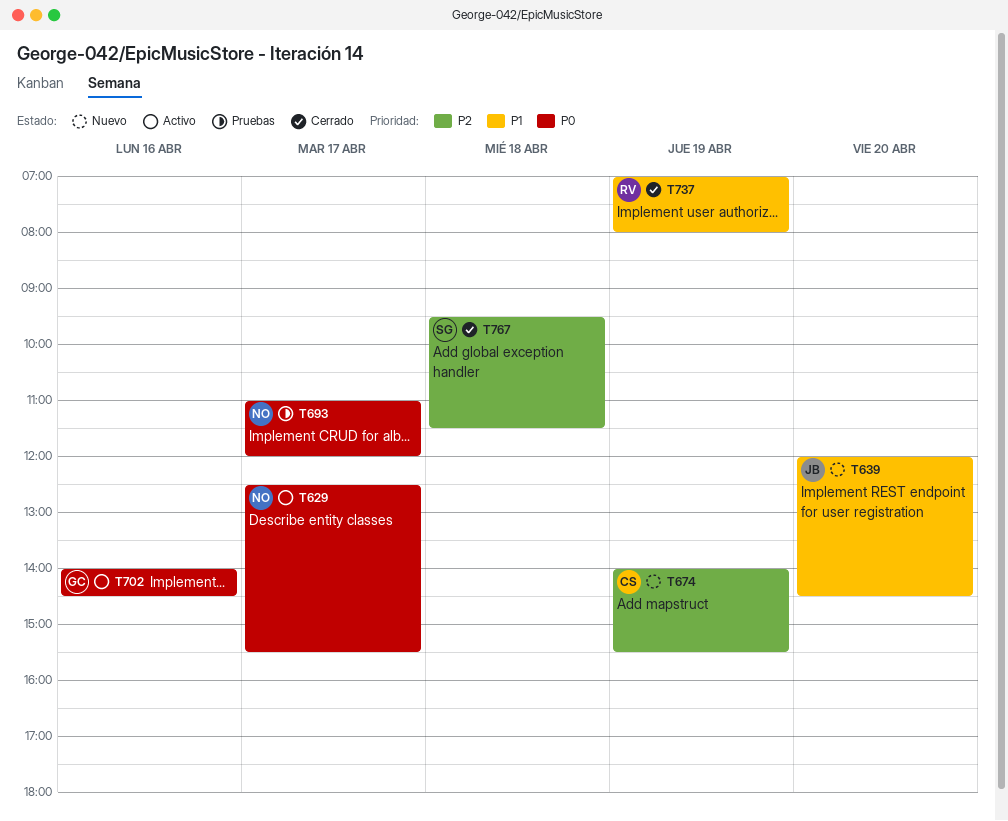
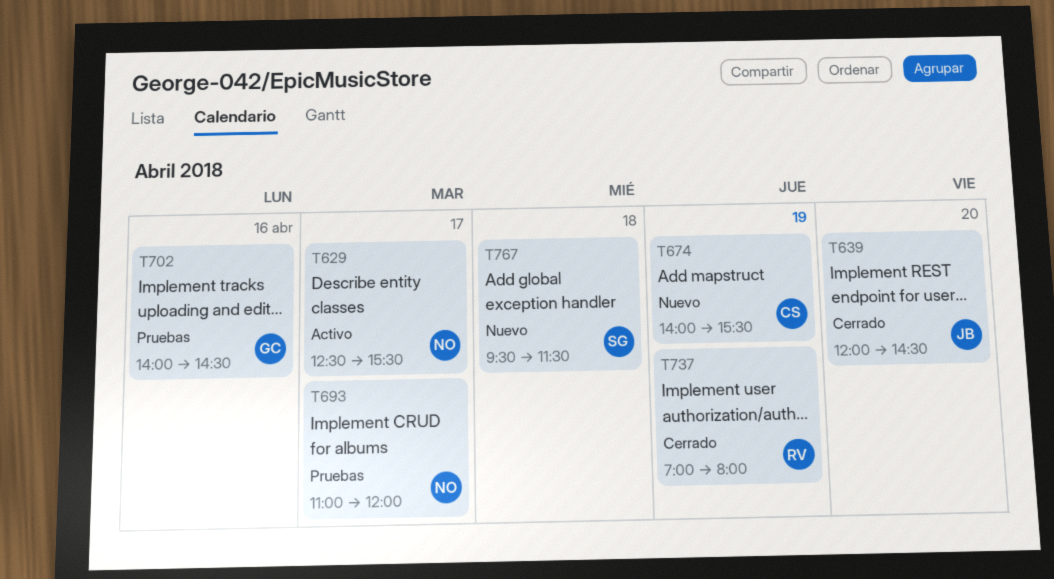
T639, status: Nuevo -> Cerrado
T702, status: Activo -> Pruebas
T767, status: Cerrado -> Nuevo

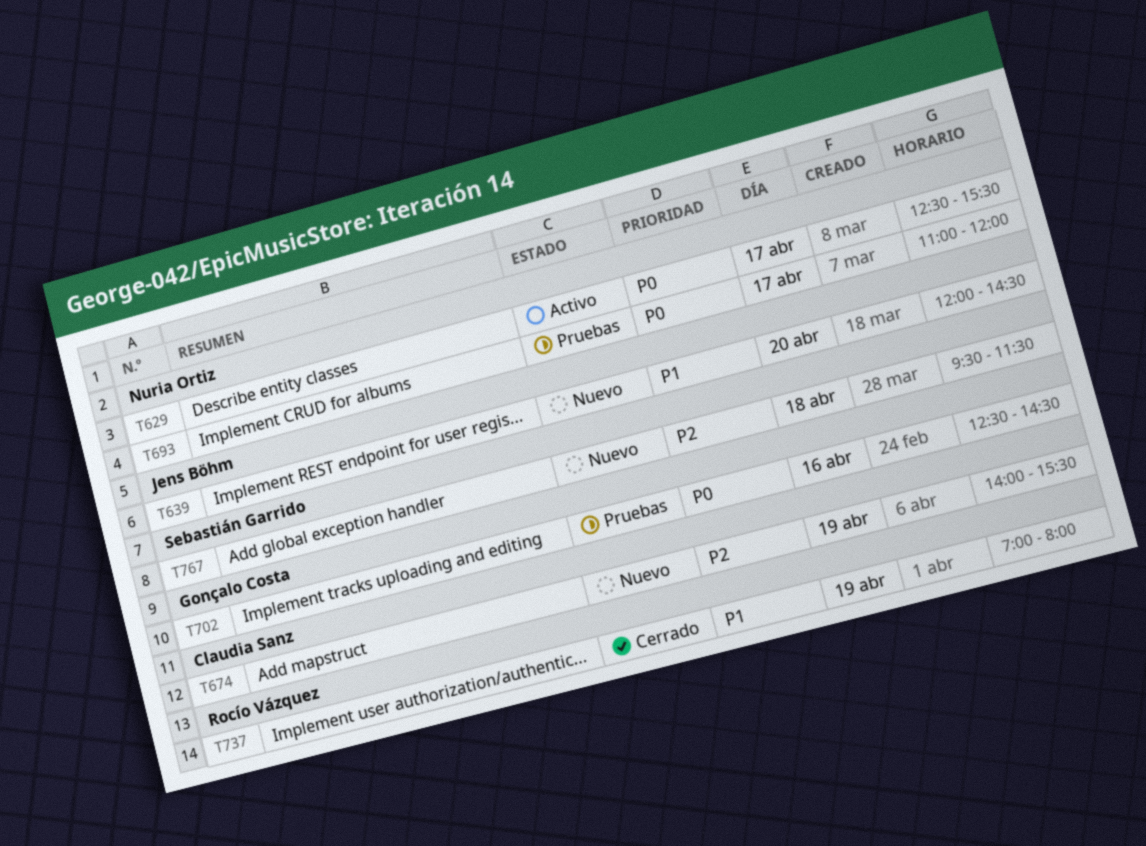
T639, status: Cerrado -> Nuevo
T702, begins: 14:00 -> 12:30

